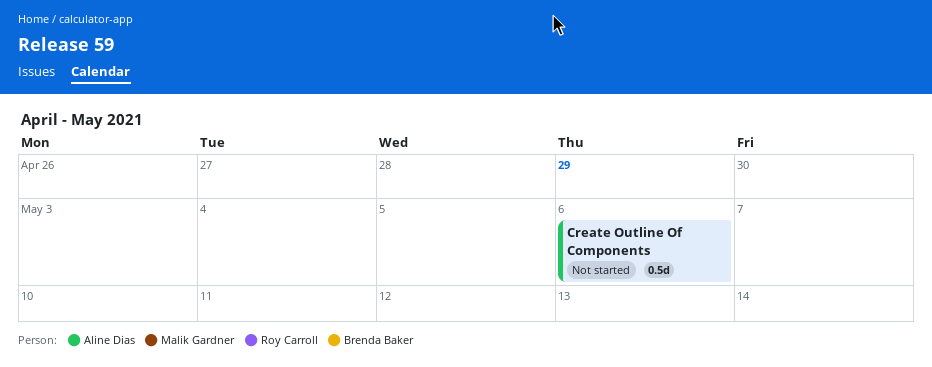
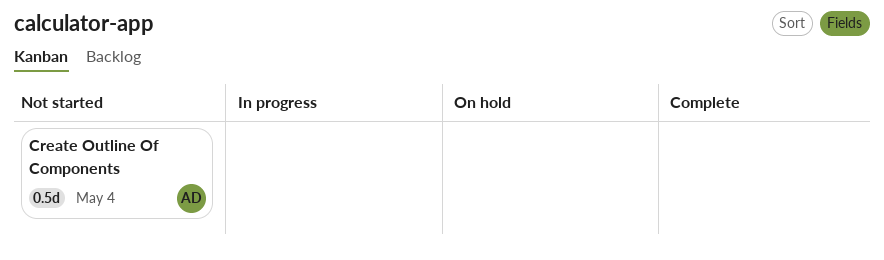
Create Outline Of Components, due: May 6 -> May 4

